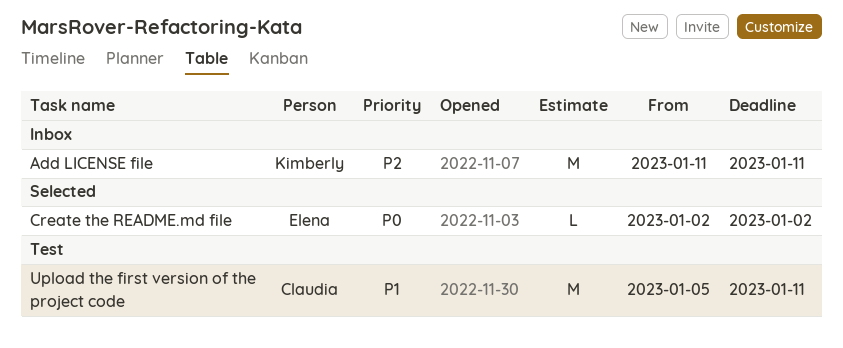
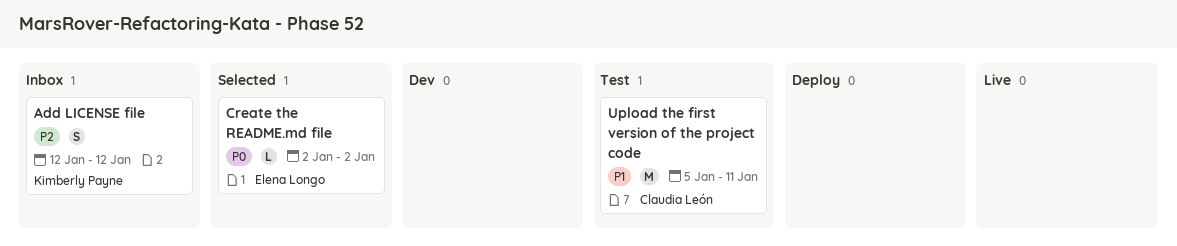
Add LICENSE file, estimate: M -> S
Add LICENSE file, start: Jan 11 -> Jan 12
Add LICENSE file, due: Jan 11 -> Jan 12

